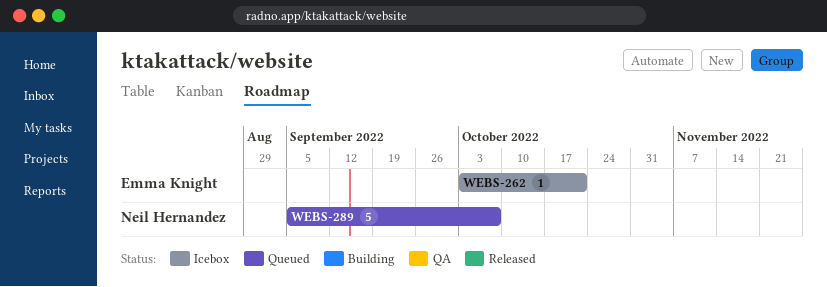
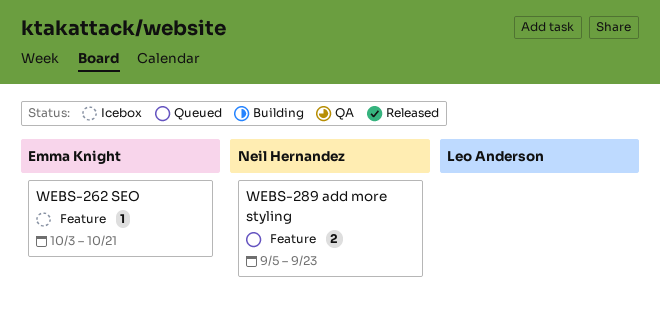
WEBS-289, estimate: 5 -> 2
WEBS-289, due: Oct 7 -> Sep 23

